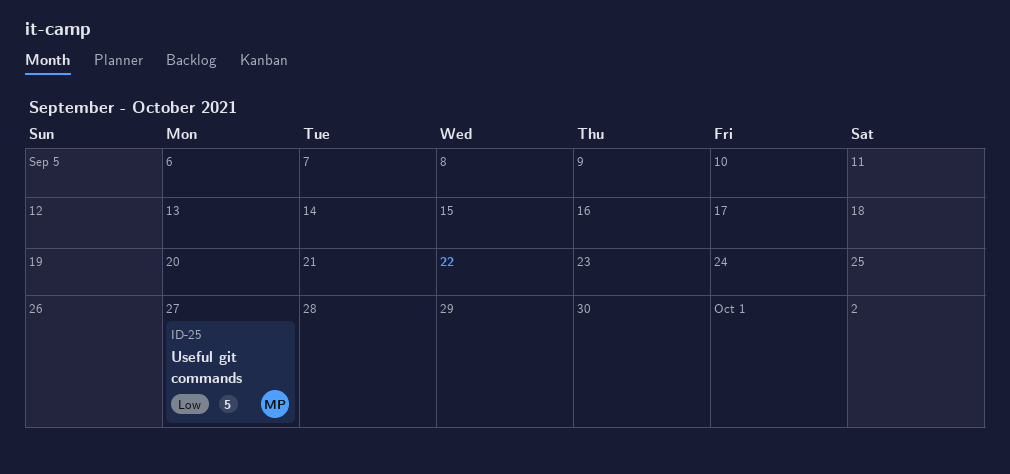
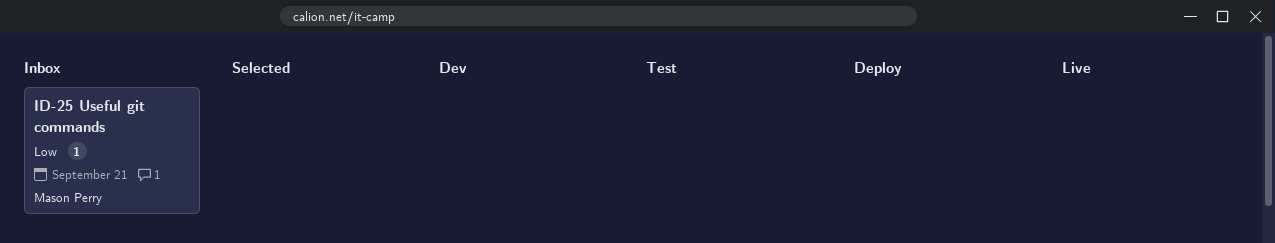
ID-25, estimate: 5 -> 1
ID-25, due: Sep 27 -> Sep 21

